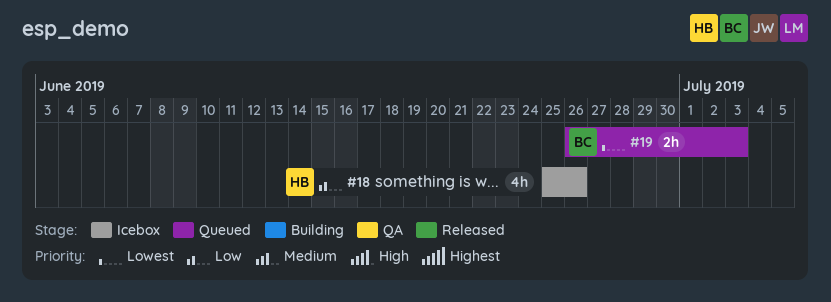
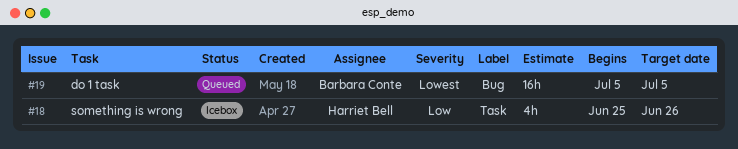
#19, estimate: 2h -> 16h
#19, start: Jun 26 -> Jul 5
#19, due: Jul 3 -> Jul 5

